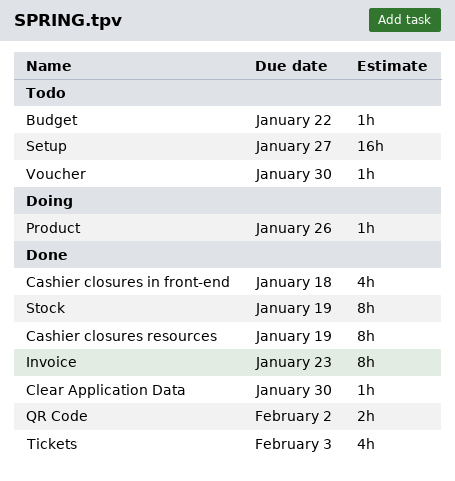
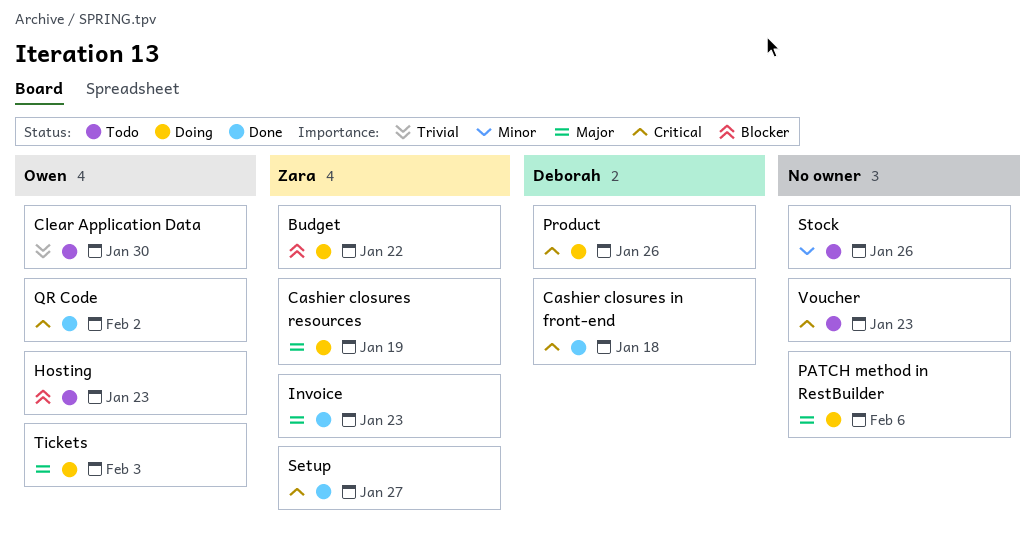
Budget, status: Todo -> Doing
Cashier closures resources, status: Done -> Doing
Clear Application Data, status: Done -> Todo
Hosting: none -> present
PATCH method in RestBuilder: none -> present
Setup, status: Todo -> Done
Stock, status: Done -> Todo
Stock, due: Jan 19 -> Jan 26
Tickets, status: Done -> Doing
Voucher, due: Jan 30 -> Jan 23

